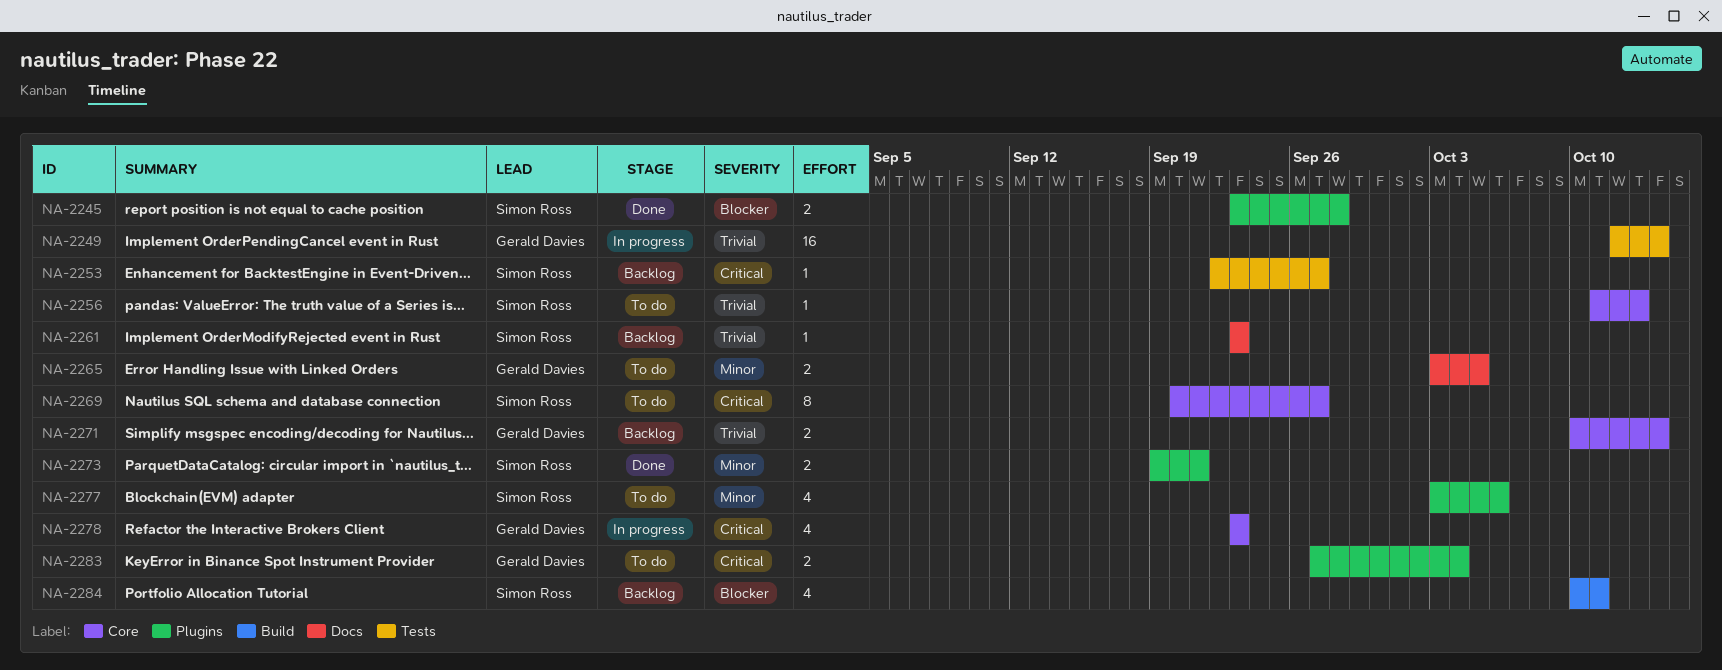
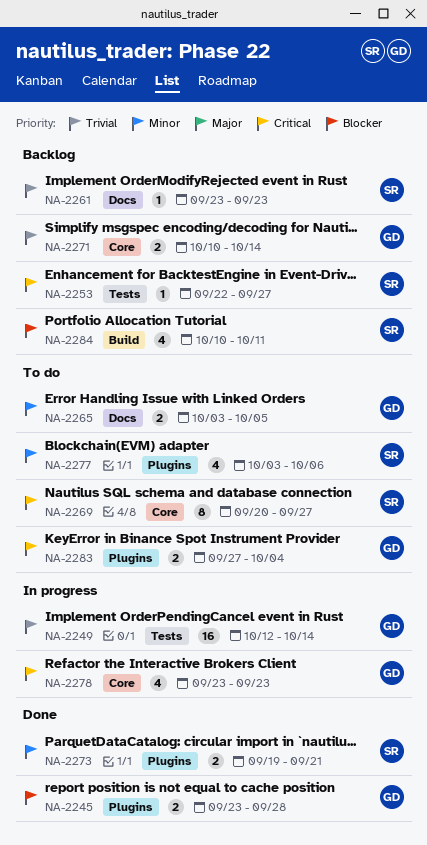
NA-2245, owner: Simon Ross -> Gerald Davies
NA-2256: present -> none

